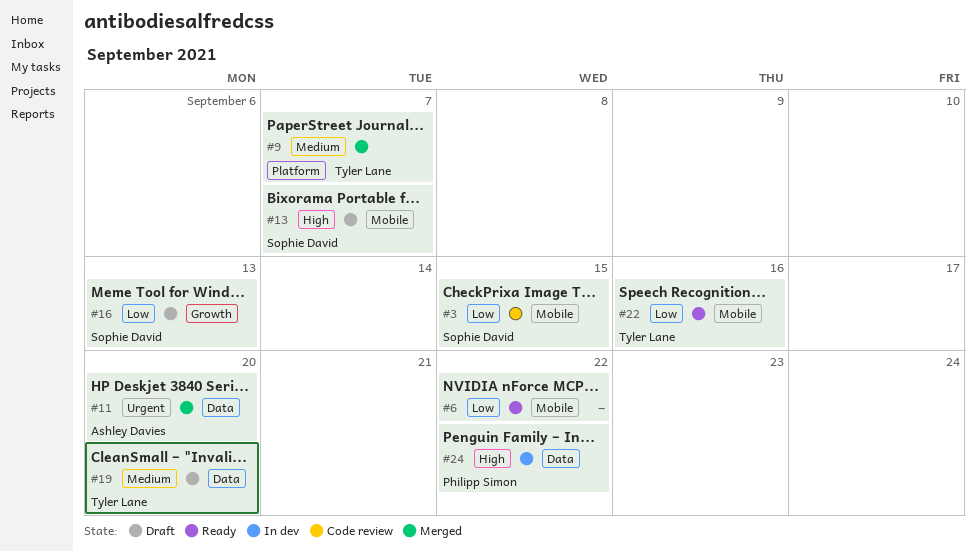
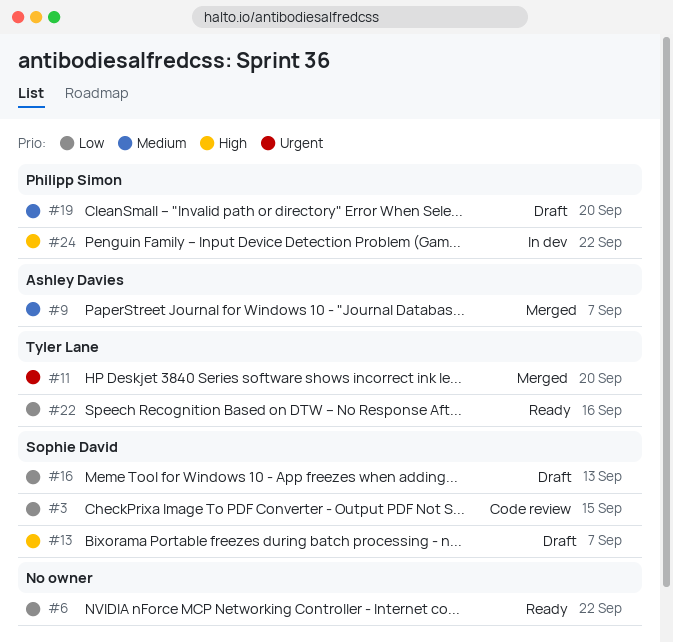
#9, owner: Tyler Lane -> Ashley Davies
#11, owner: Ashley Davies -> Tyler Lane
#19, owner: Tyler Lane -> Philipp Simon

